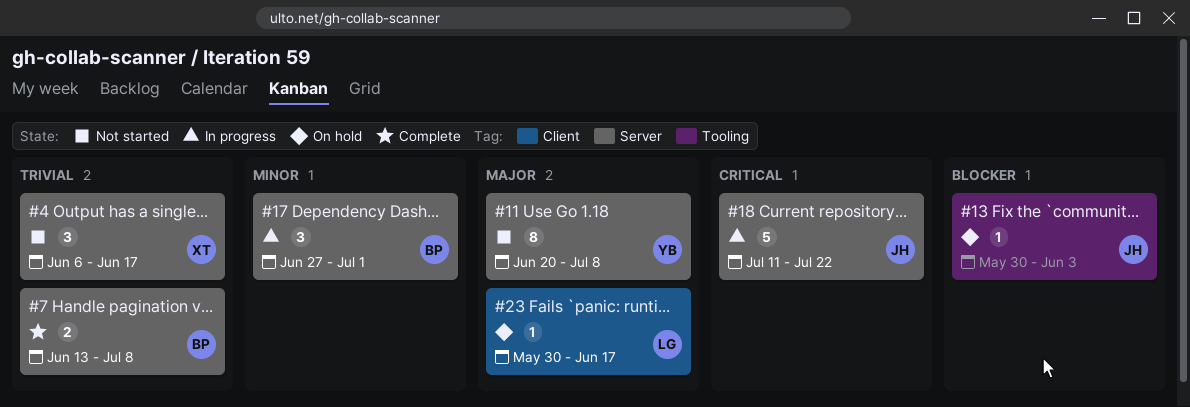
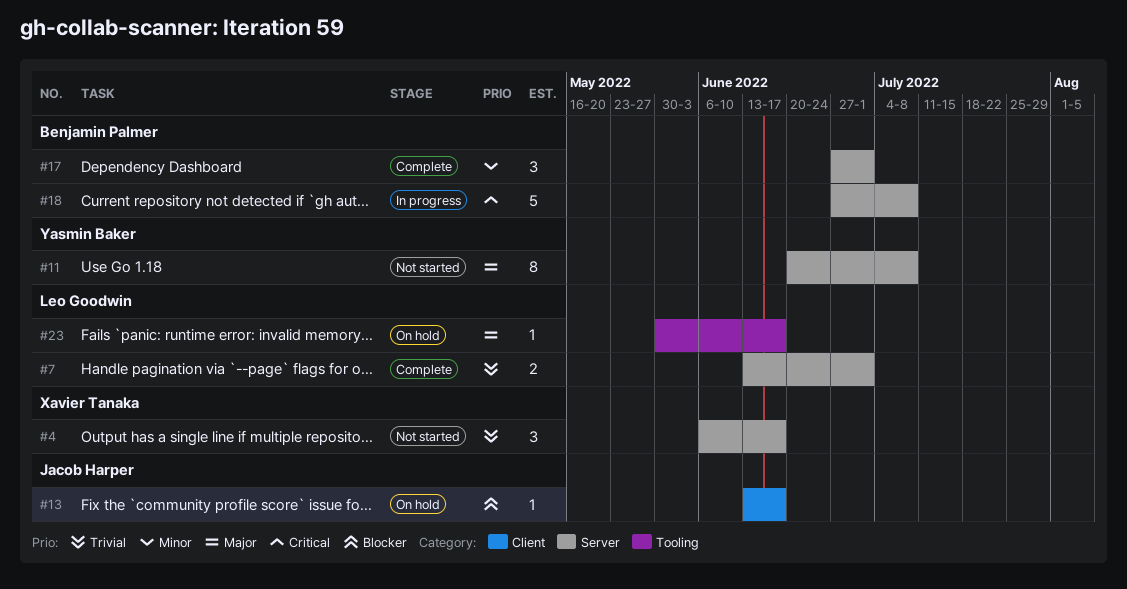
#7, owner: Benjamin Palmer -> Leo Goodwin
#7, due: Jul 8 -> Jul 1
#13, label: Tooling -> Client
#13, start: May 30 -> Jun 13
#13, due: Jun 3 -> Jun 17
#17, status: In progress -> Complete
#18, owner: Jacob Harper -> Benjamin Palmer
#18, start: Jul 11 -> Jun 27
#18, due: Jul 22 -> Jul 8
#23, label: Client -> Tooling

